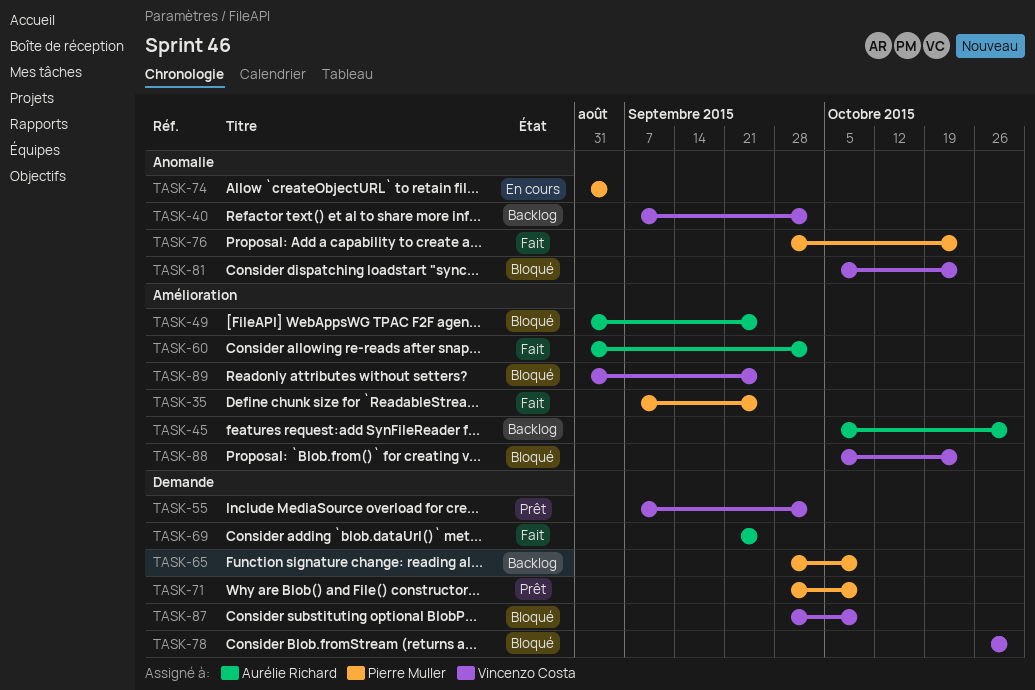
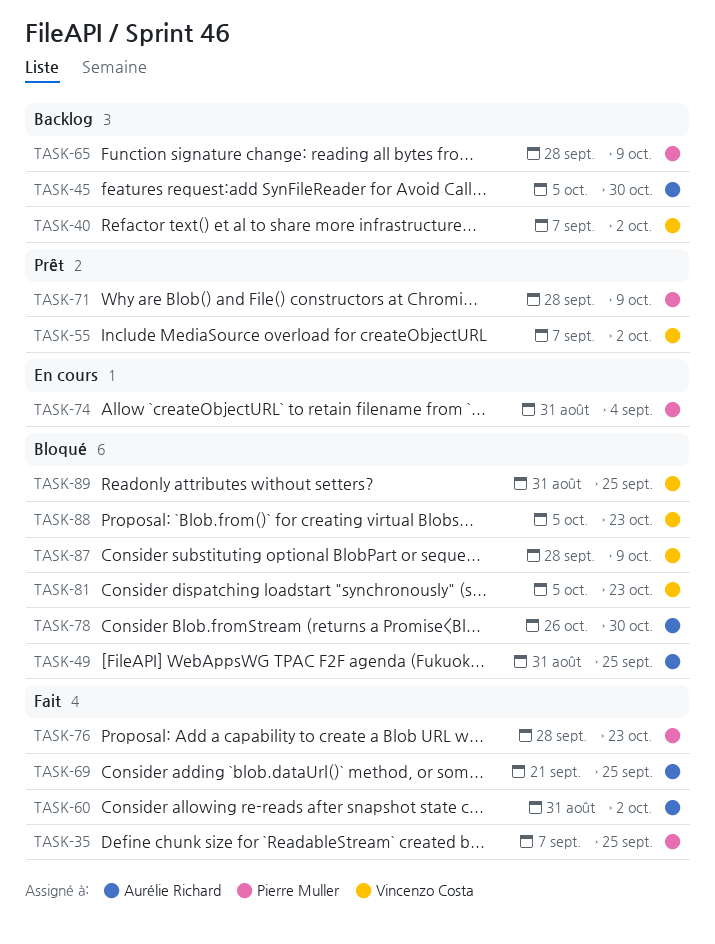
TASK-78, owner: Vincenzo Costa -> Aurélie Richard

